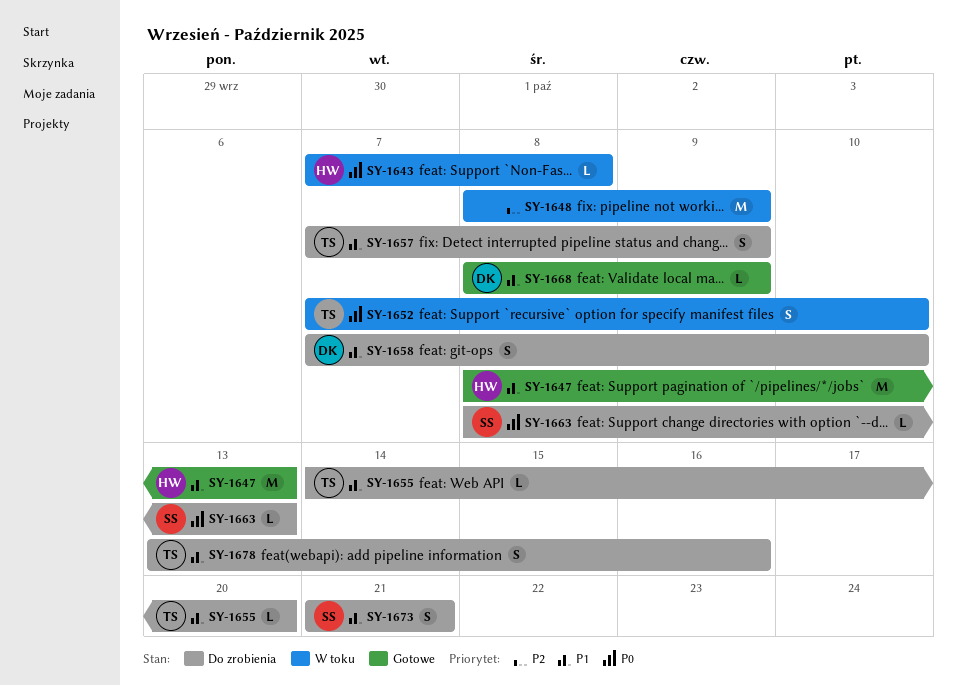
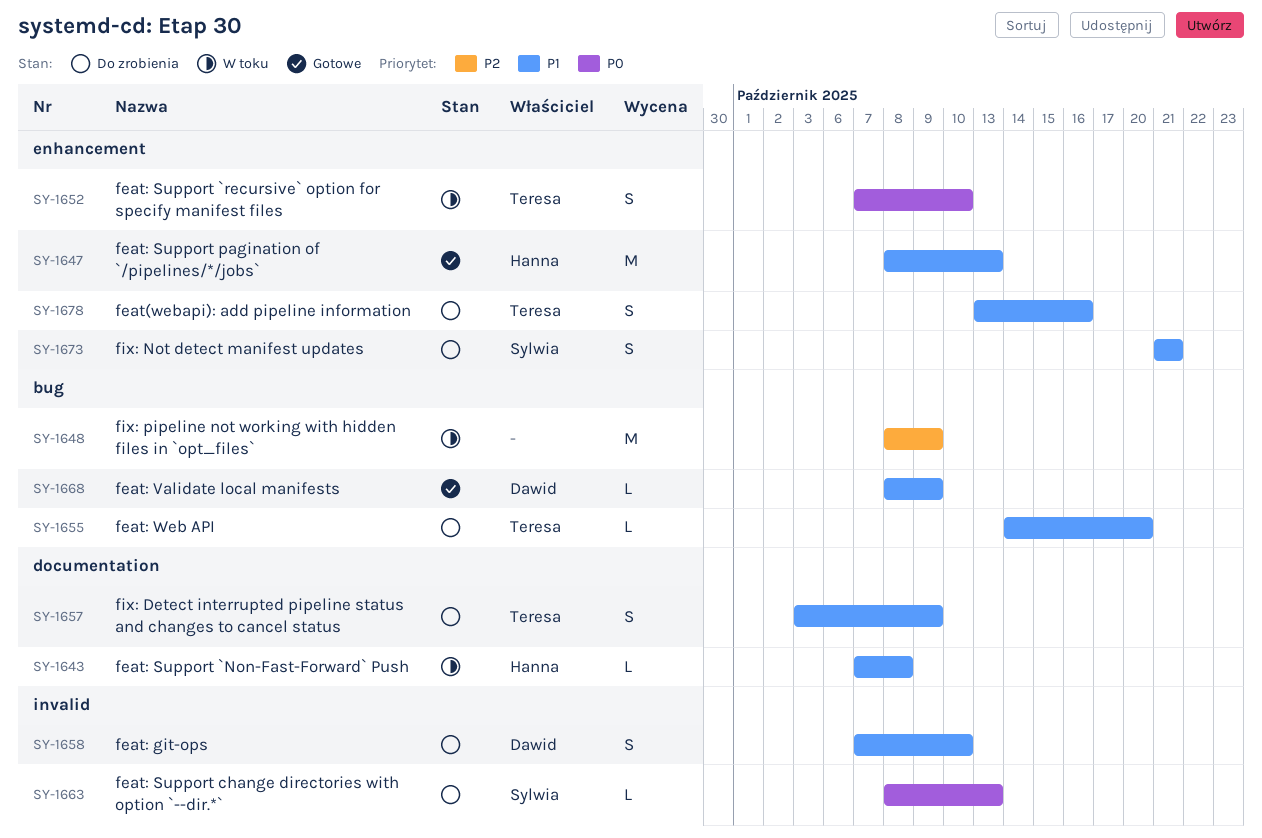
SY-1643, priority: P0 -> P1
SY-1657, start: Oct 7 -> Oct 3

